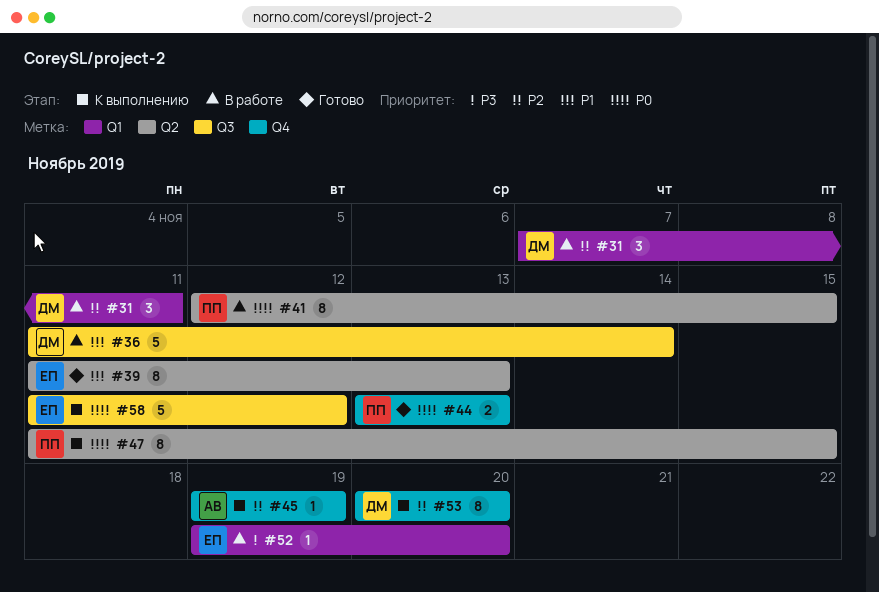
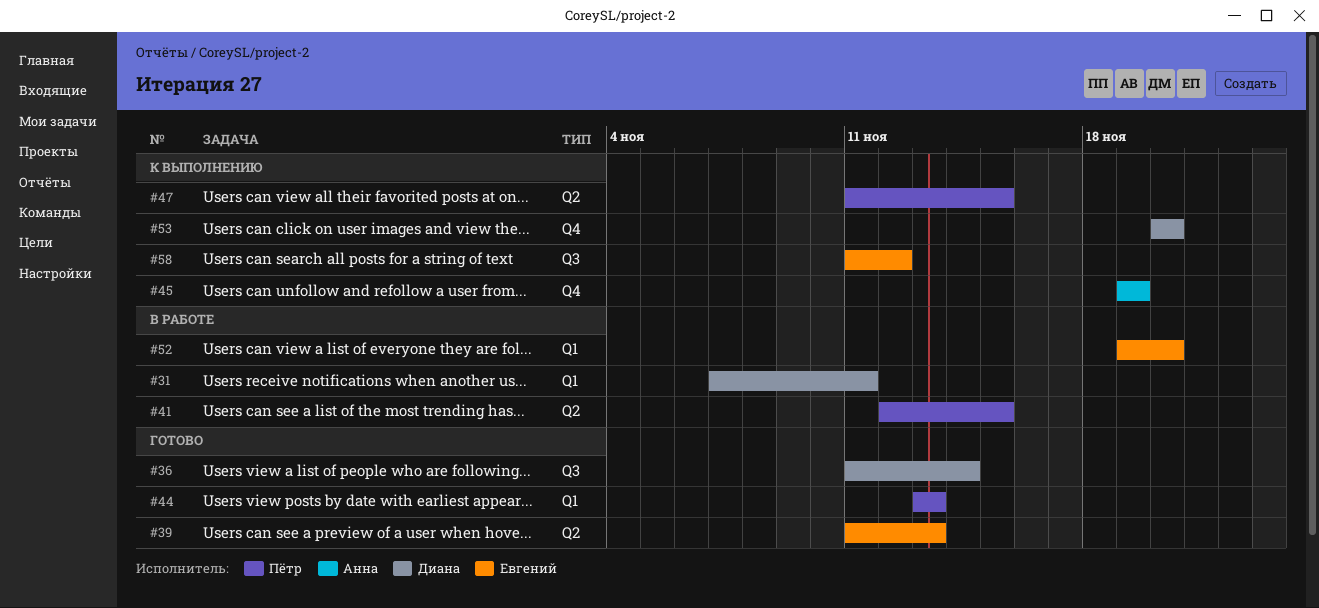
#36, status: В работе -> Готово
#44, label: Q4 -> Q1

